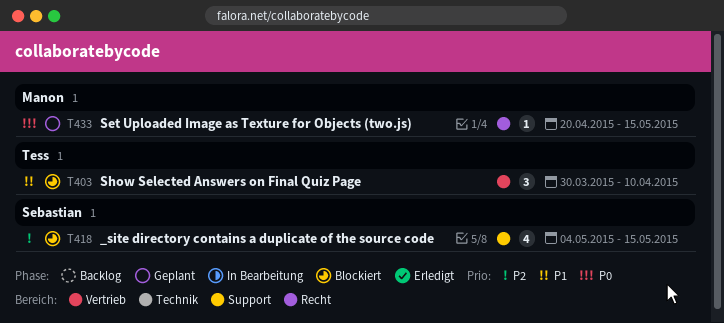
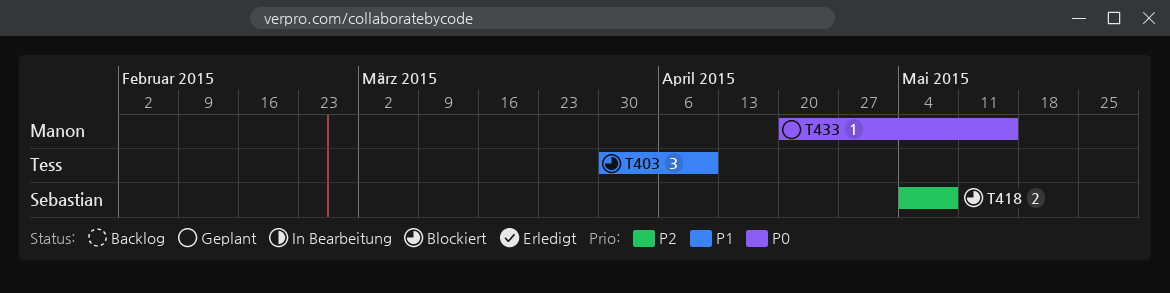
T418, estimate: 4 -> 2
T418, due: May 15 -> May 8

